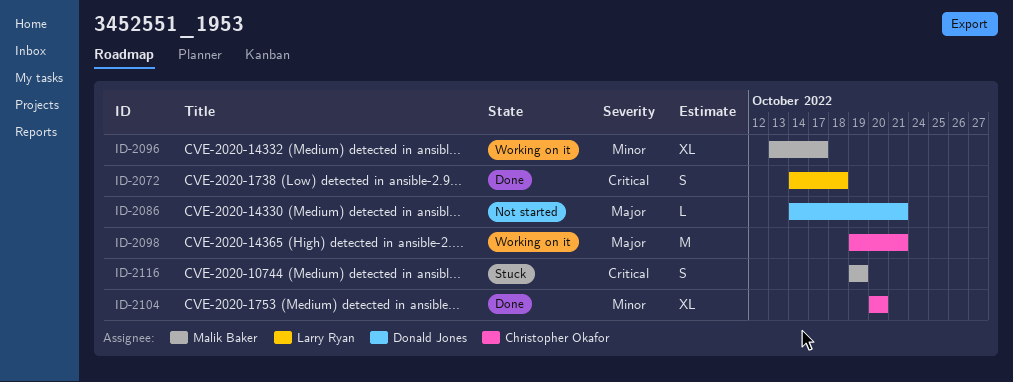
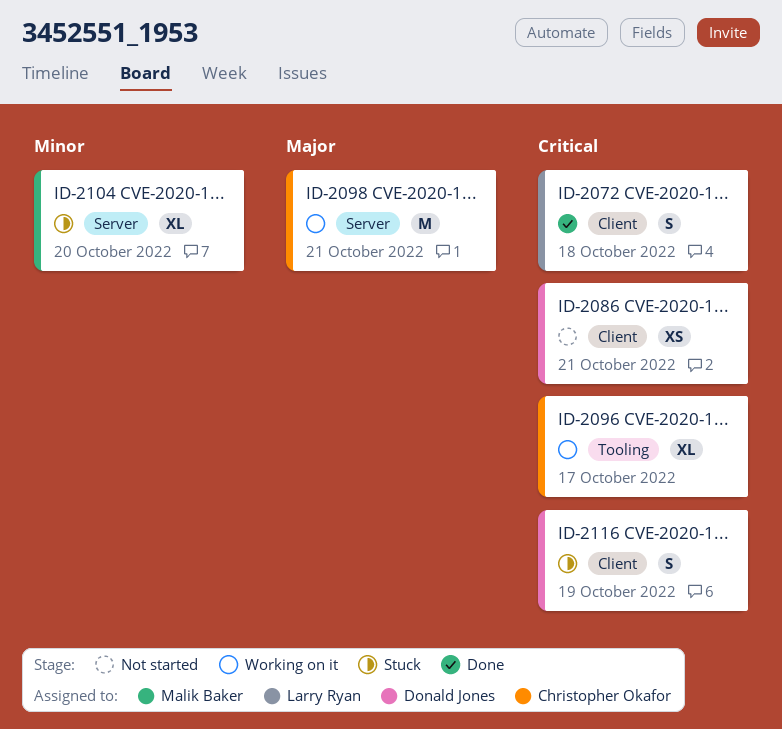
ID-2086, priority: Major -> Critical
ID-2086, estimate: L -> XS
ID-2096, owner: Malik Baker -> Christopher Okafor
ID-2096, priority: Minor -> Critical
ID-2104, status: Done -> Stuck
ID-2104, owner: Christopher Okafor -> Malik Baker
ID-2116, owner: Malik Baker -> Donald Jones

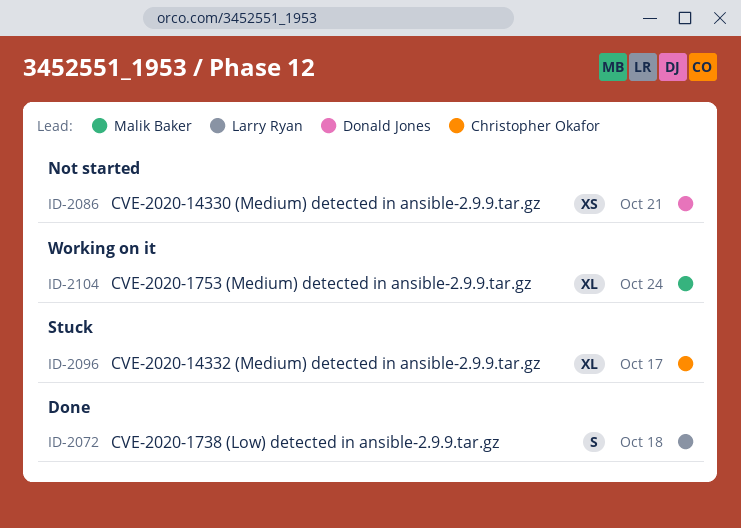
ID-2096, status: Working on it -> Stuck
ID-2098: present -> none
ID-2104, status: Stuck -> Working on it
ID-2104, due: Oct 20 -> Oct 24
ID-2116: present -> none

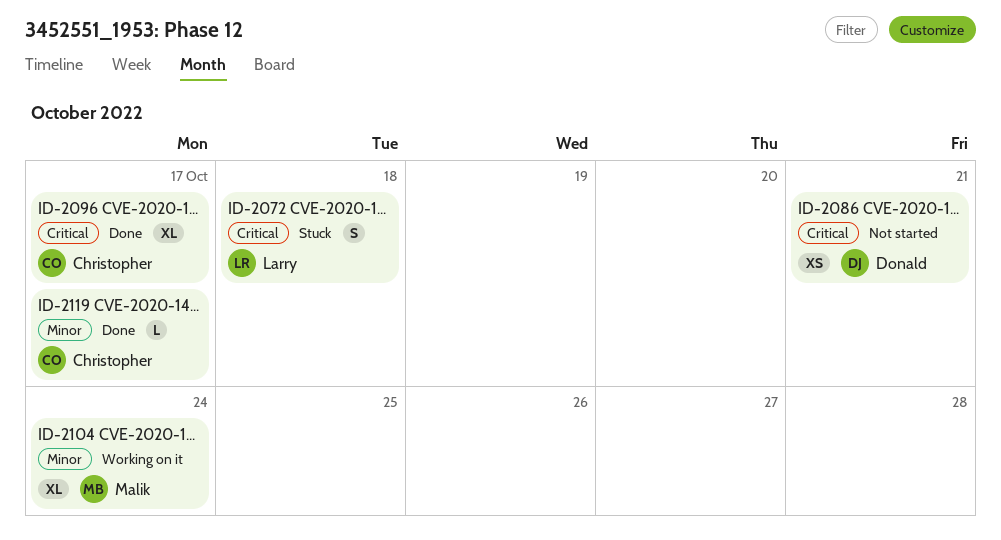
ID-2072, status: Done -> Stuck
ID-2096, status: Stuck -> Done
ID-2119: none -> present

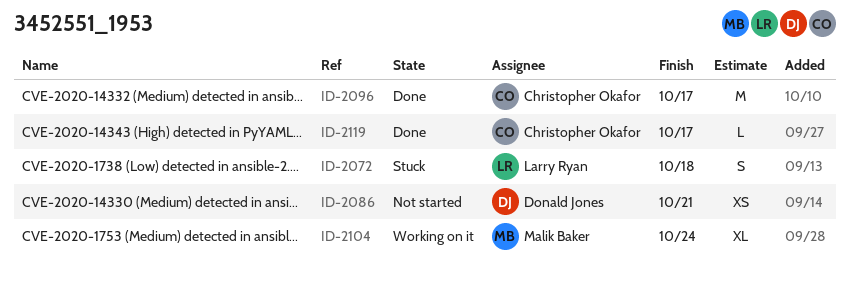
ID-2096, estimate: XL -> M

